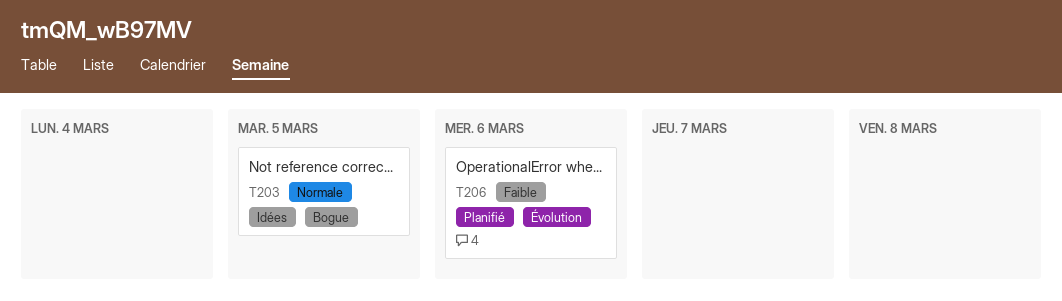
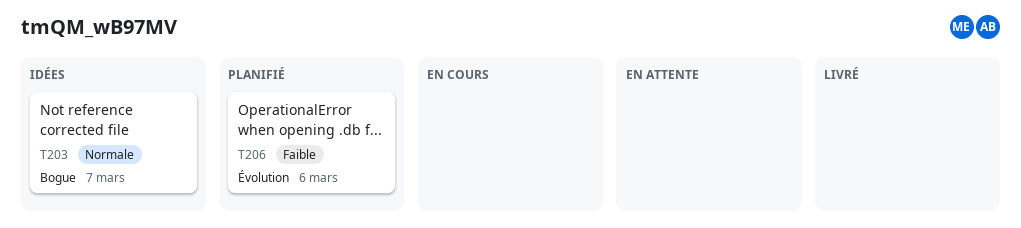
T203, due: Mar 5 -> Mar 7

